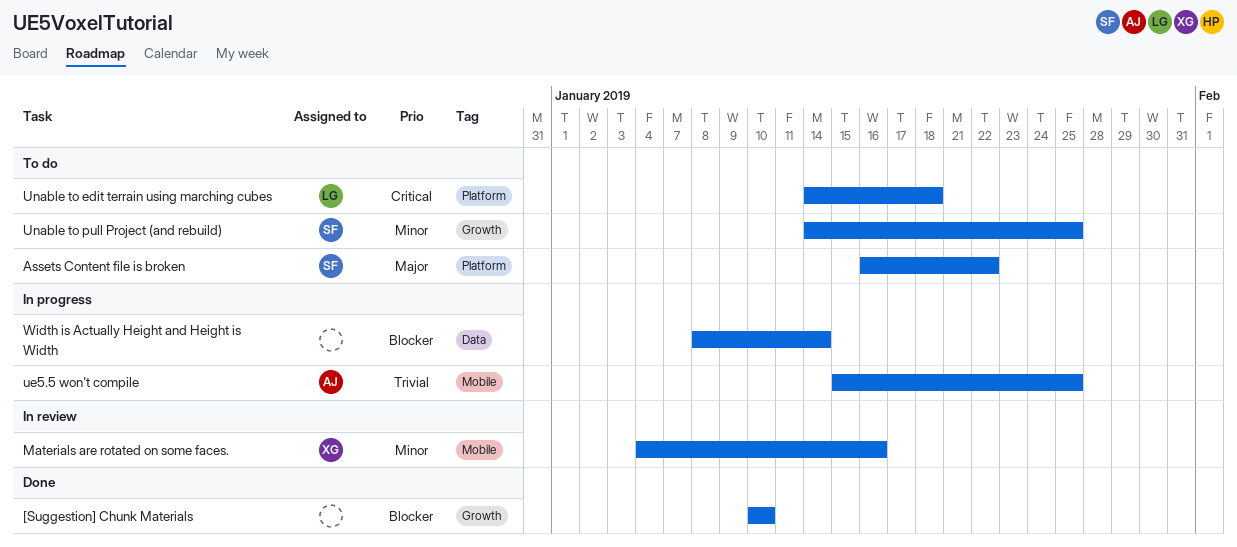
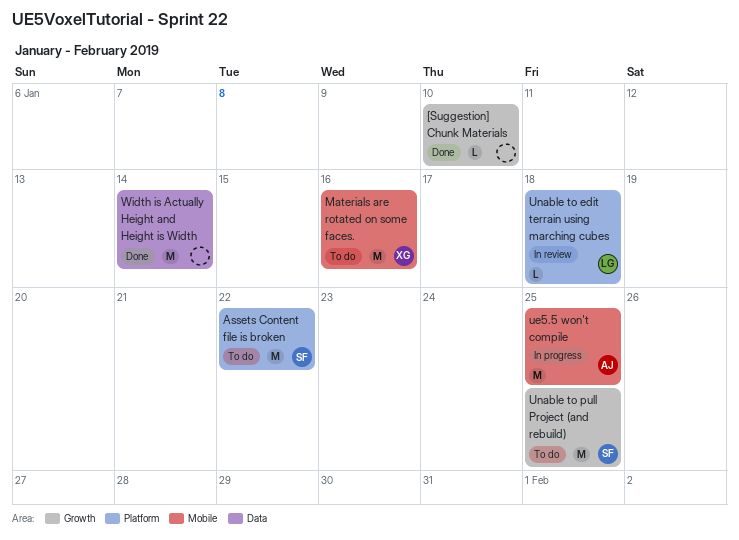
Materials are rotated on some faces., status: In review -> To do
Unable to edit terrain using marching cubes, status: To do -> In review
Width is Actually Height and Height is Width, status: In progress -> Done

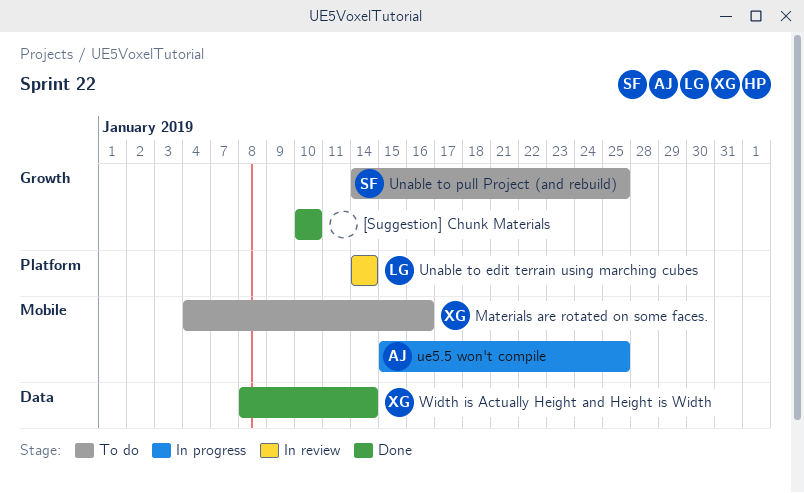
Assets Content file is broken: present -> none
Unable to edit terrain using marching cubes, due: Jan 18 -> Jan 14
Width is Actually Height and Height is Width, owner: none -> XG

